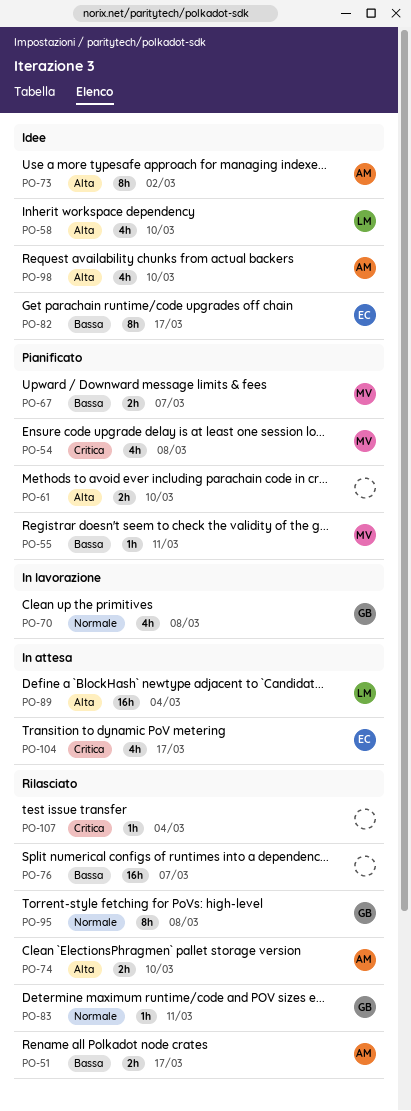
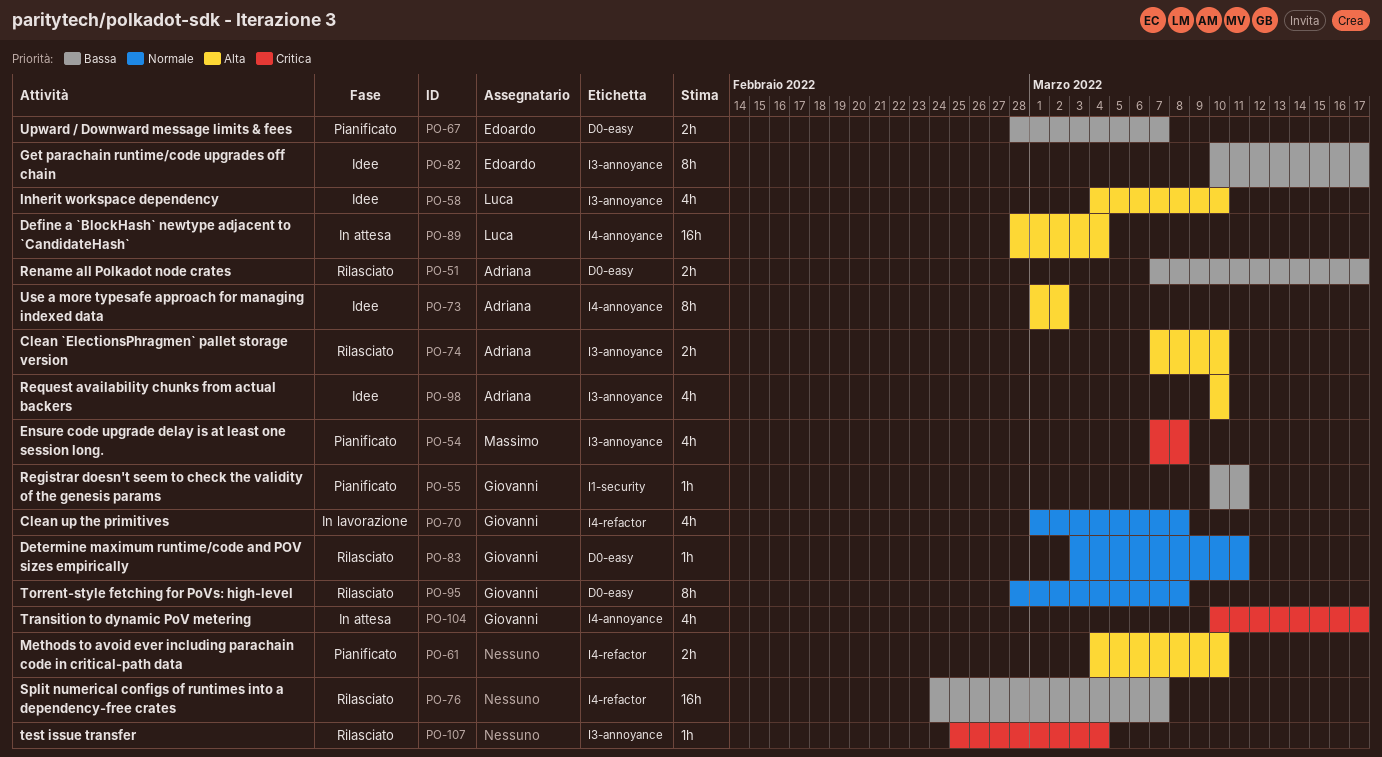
PO-55, owner: Massimo -> Giovanni
PO-67, owner: Massimo -> Edoardo
PO-104, owner: Edoardo -> Giovanni

